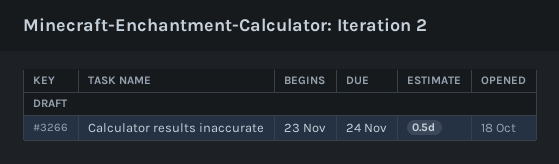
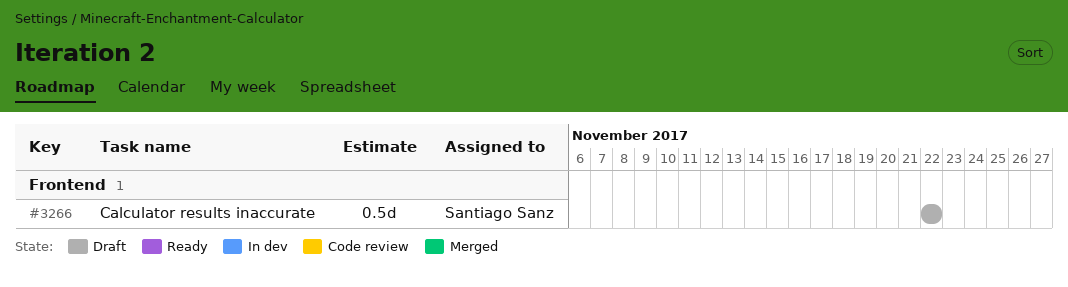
#3266, start: Nov 23 -> Nov 22
#3266, due: Nov 24 -> Nov 22

